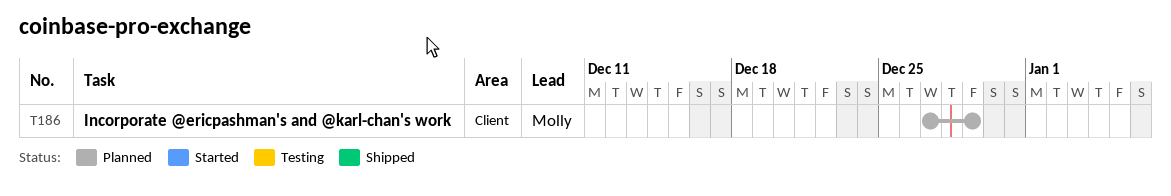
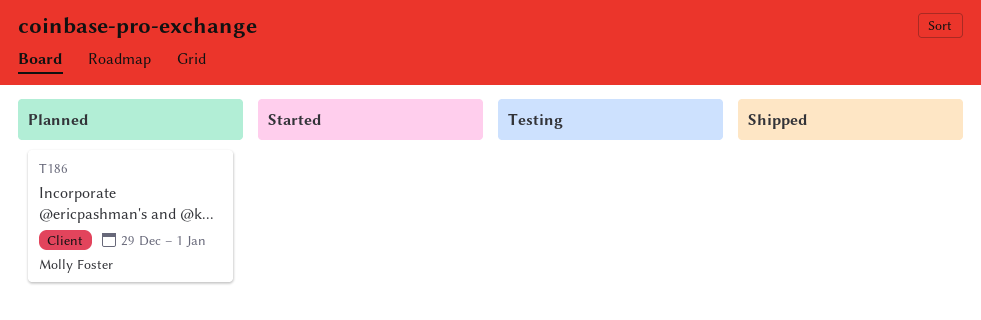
T186, start: Dec 27 -> Dec 29
T186, due: Dec 29 -> Jan 1

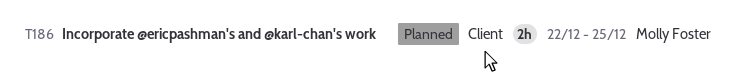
T186, start: Dec 29 -> Dec 22
T186, due: Jan 1 -> Dec 25

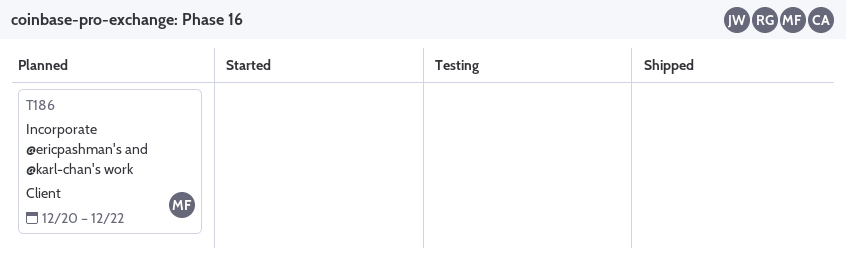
T186, start: Dec 22 -> Dec 20
T186, due: Dec 25 -> Dec 22

